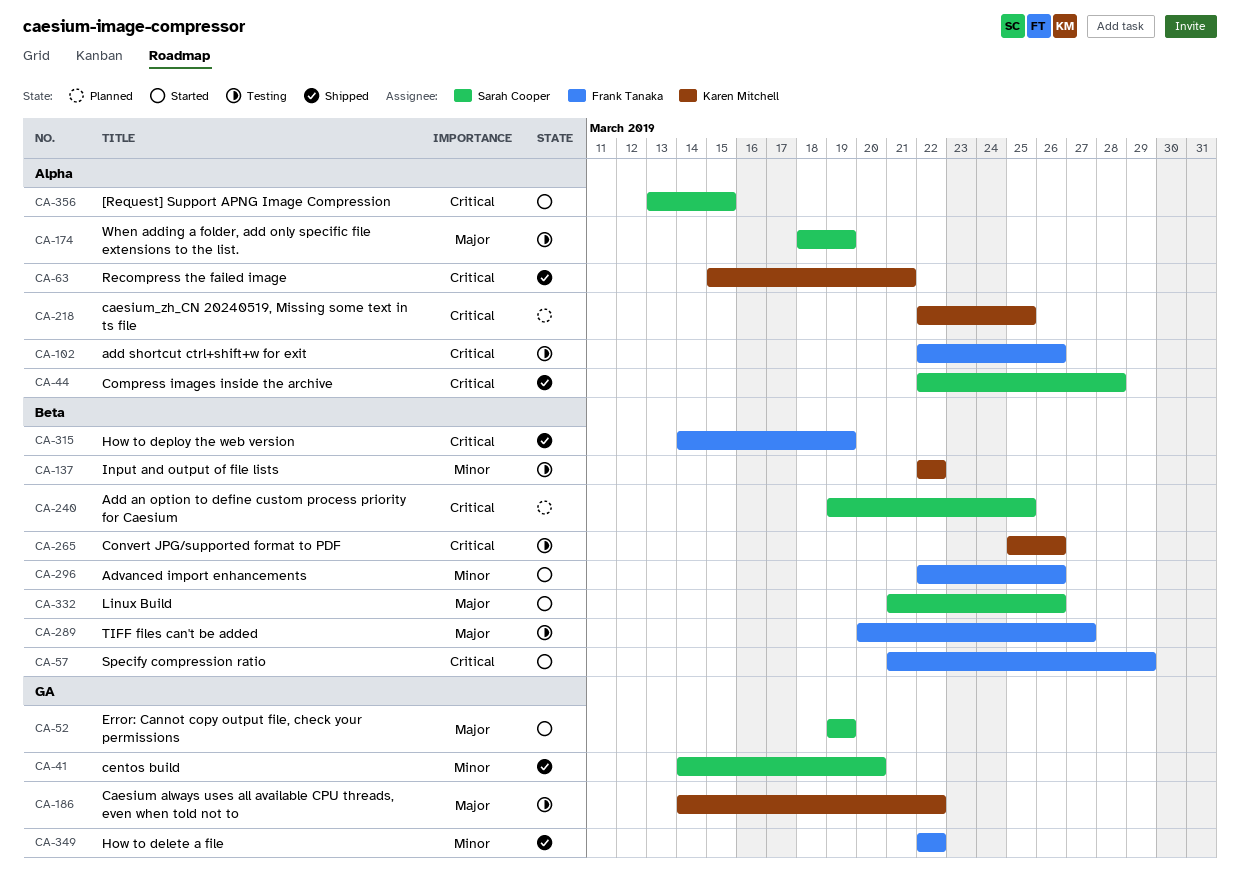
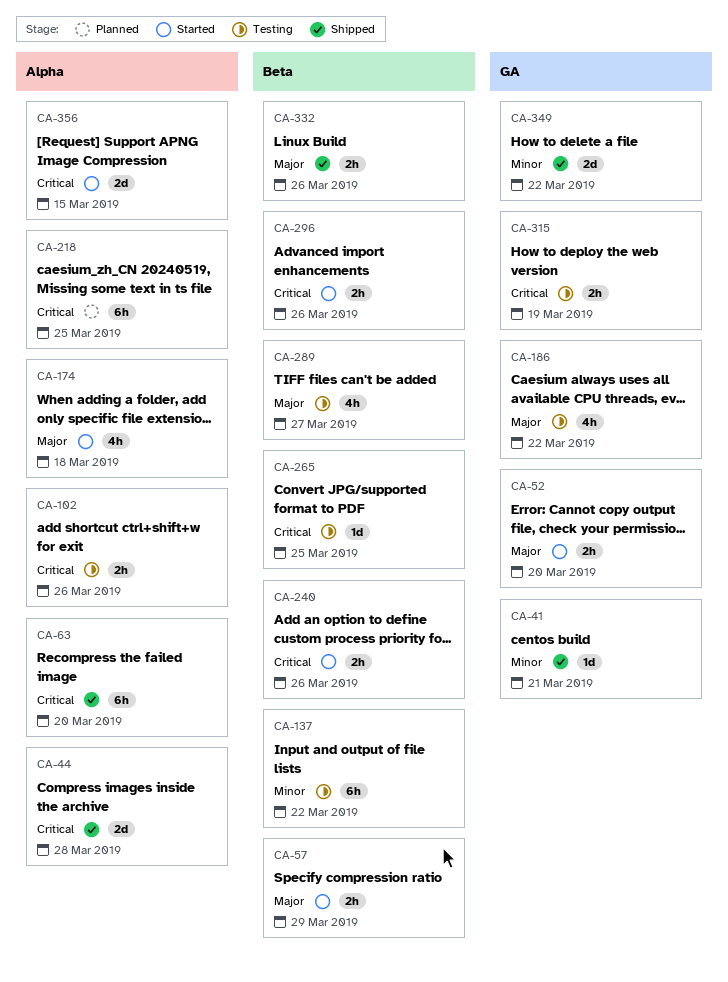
CA-41, due: Mar 20 -> Mar 21
CA-52, due: Mar 19 -> Mar 20
CA-57, priority: Critical -> Major
CA-63, due: Mar 21 -> Mar 20
CA-174, status: Testing -> Started
CA-174, due: Mar 19 -> Mar 18
CA-240, status: Planned -> Started
CA-240, due: Mar 25 -> Mar 26
CA-265, due: Mar 26 -> Mar 25
CA-296, priority: Minor -> Critical
CA-315, status: Shipped -> Testing
CA-315, label: Beta -> GA
CA-332, status: Started -> Shipped

